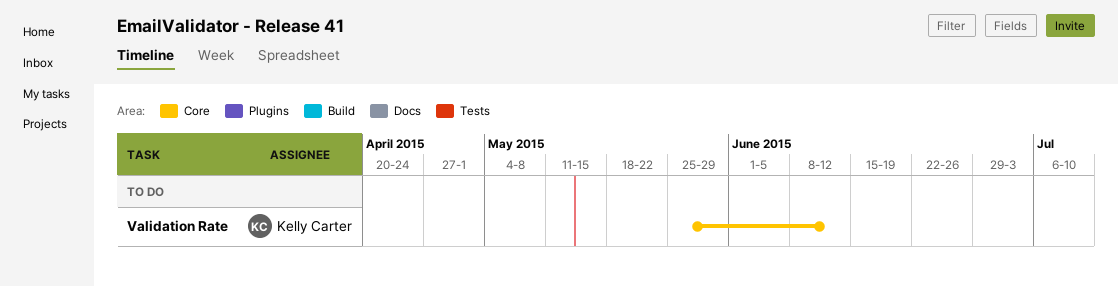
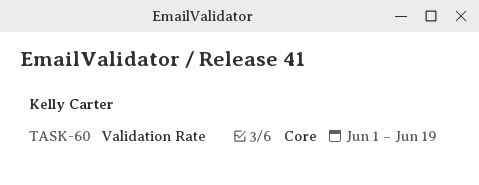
Validation Rate, start: May 25 -> Jun 1
Validation Rate, due: Jun 12 -> Jun 19

